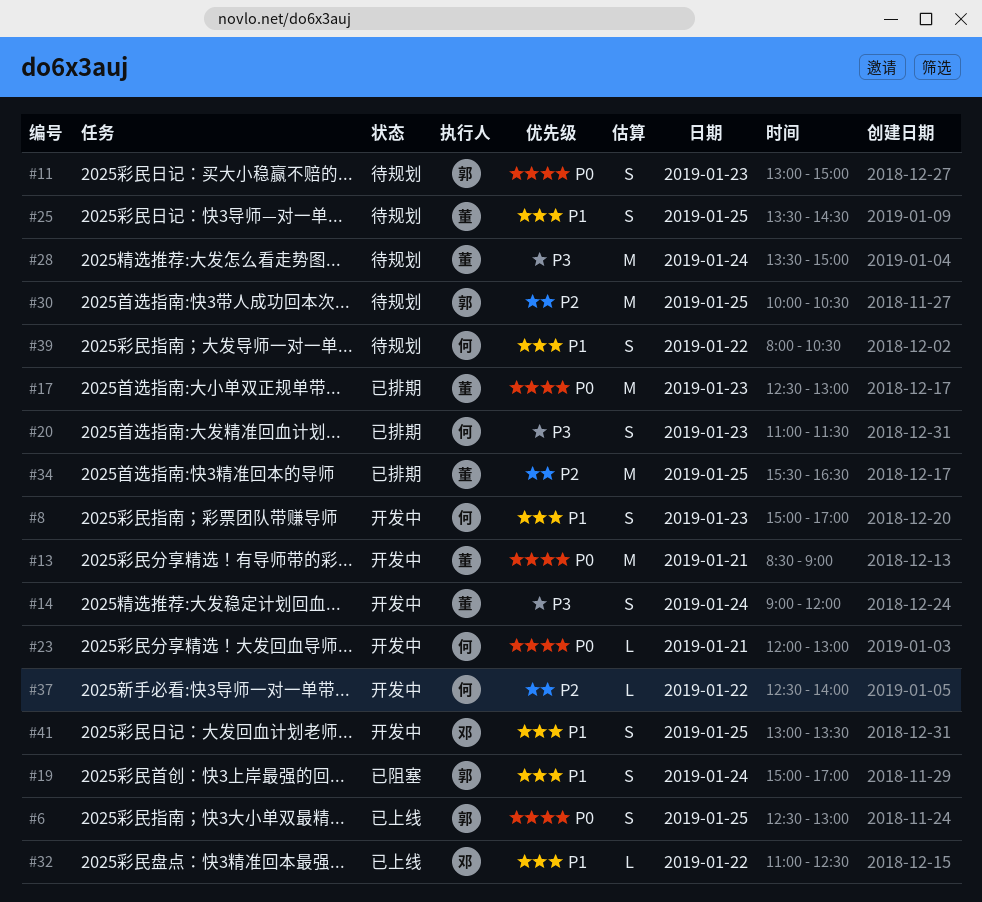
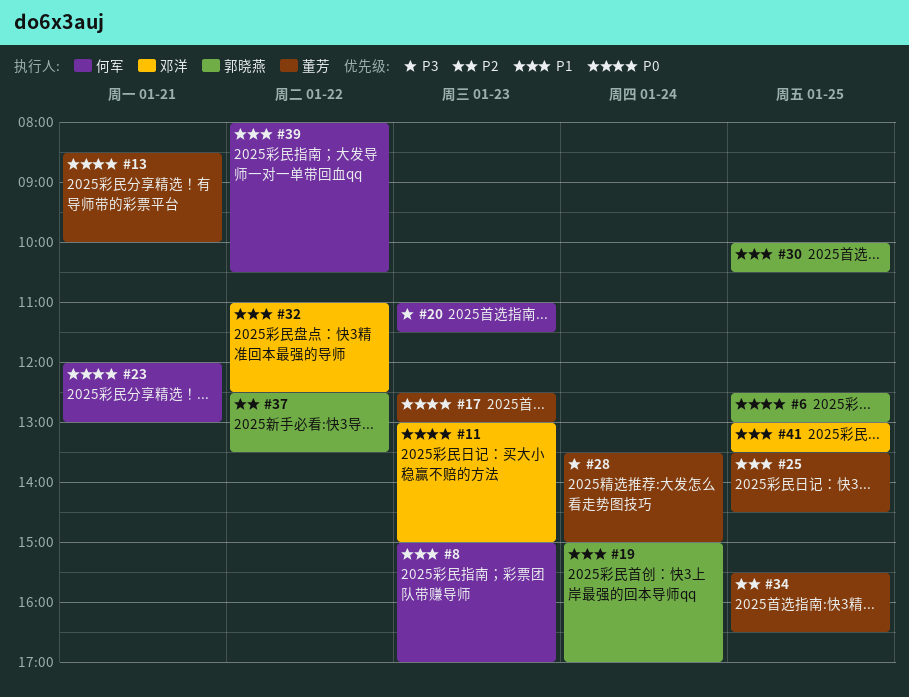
#11, owner: 郭晓燕 -> 邓洋
#13, ends: 09:00 -> 10:00
#14: present -> none
#30, priority: P2 -> P1
#37, owner: 何军 -> 郭晓燕
#37, ends: 14:00 -> 13:30

